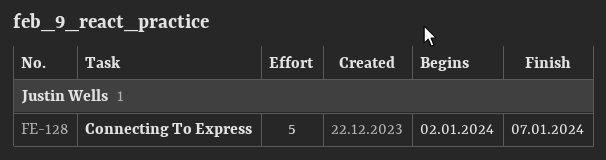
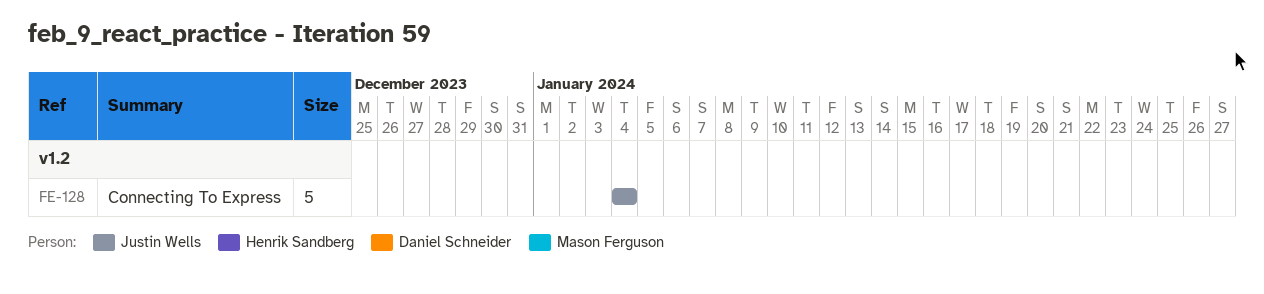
FE-128, start: Jan 2 -> Jan 4
FE-128, due: Jan 7 -> Jan 4

